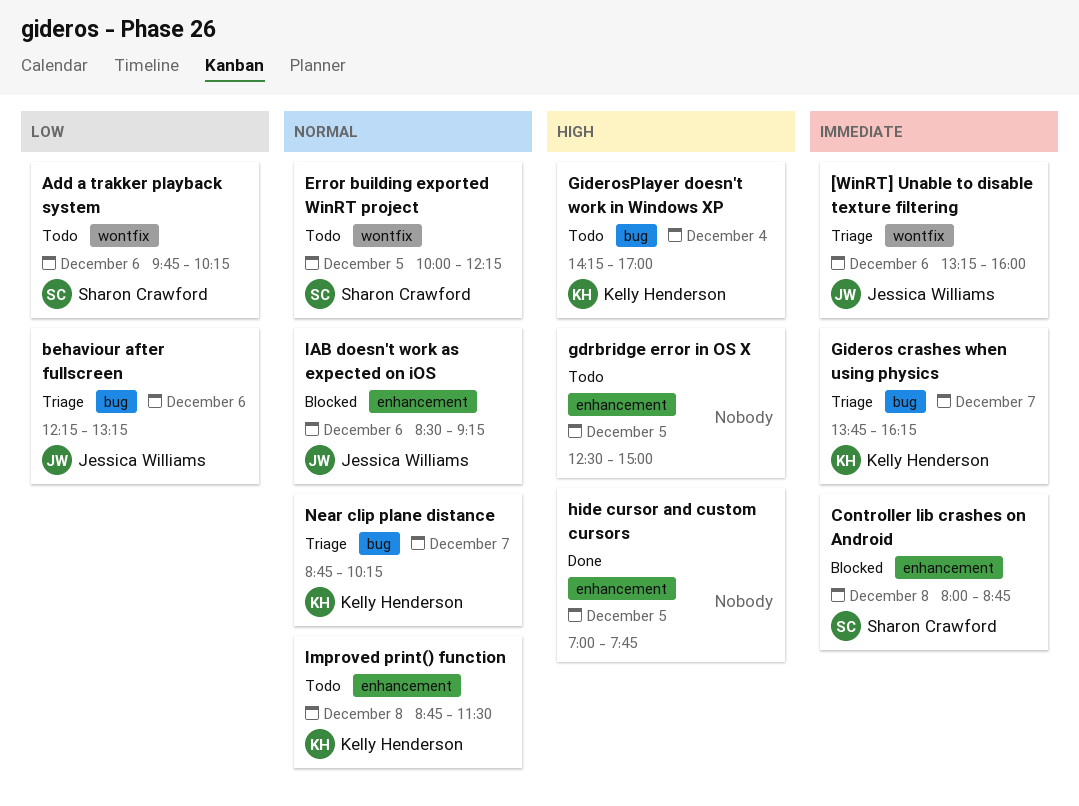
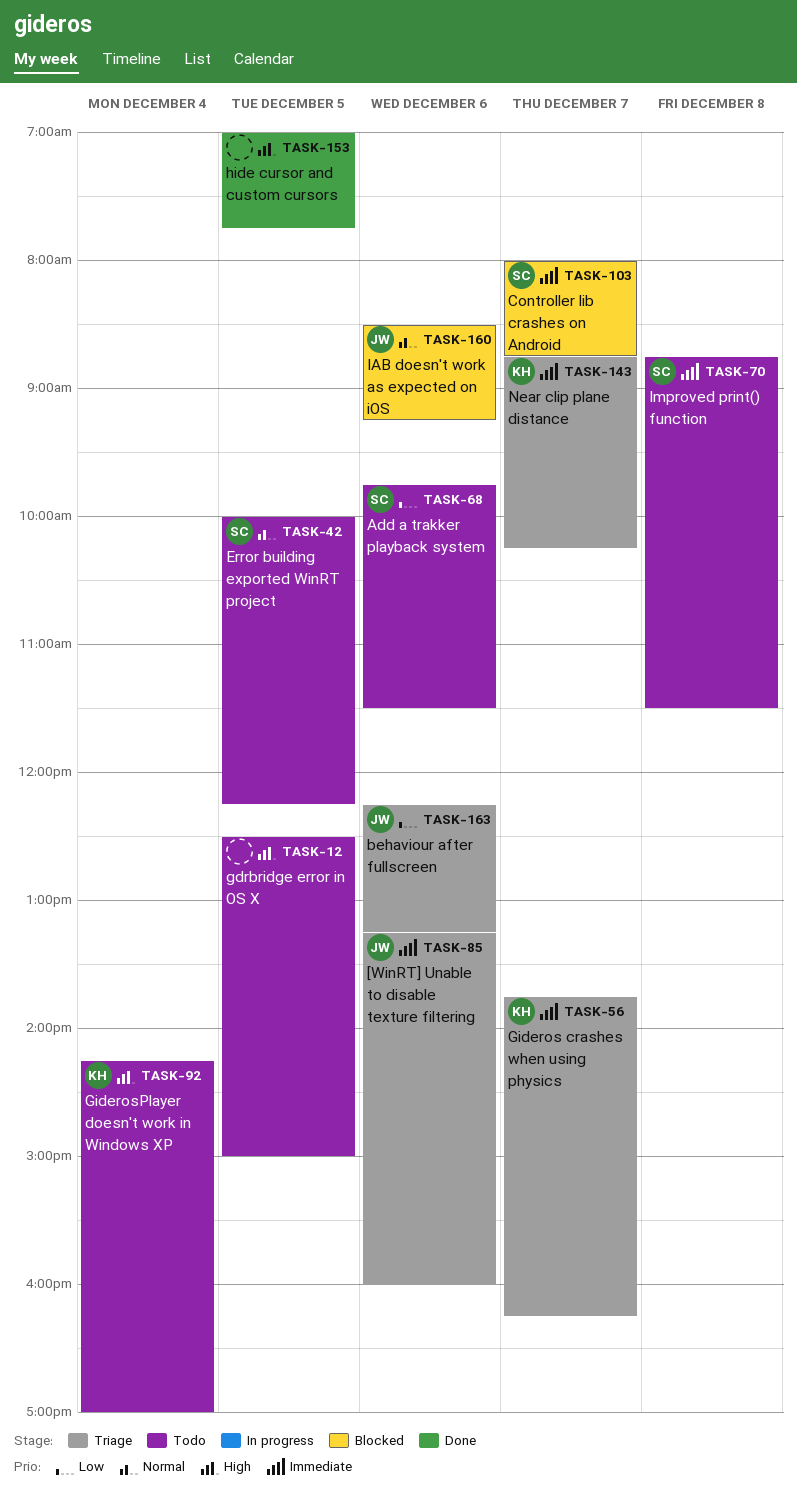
Add a trakker playback system, ends: 10:15 -> 11:30
Controller lib crashes on Android, day: Dec 8 -> Dec 7
Improved print() function, owner: Kelly Henderson -> Sharon Crawford
Improved print() function, priority: Normal -> Immediate
Near clip plane distance, priority: Normal -> Immediate

